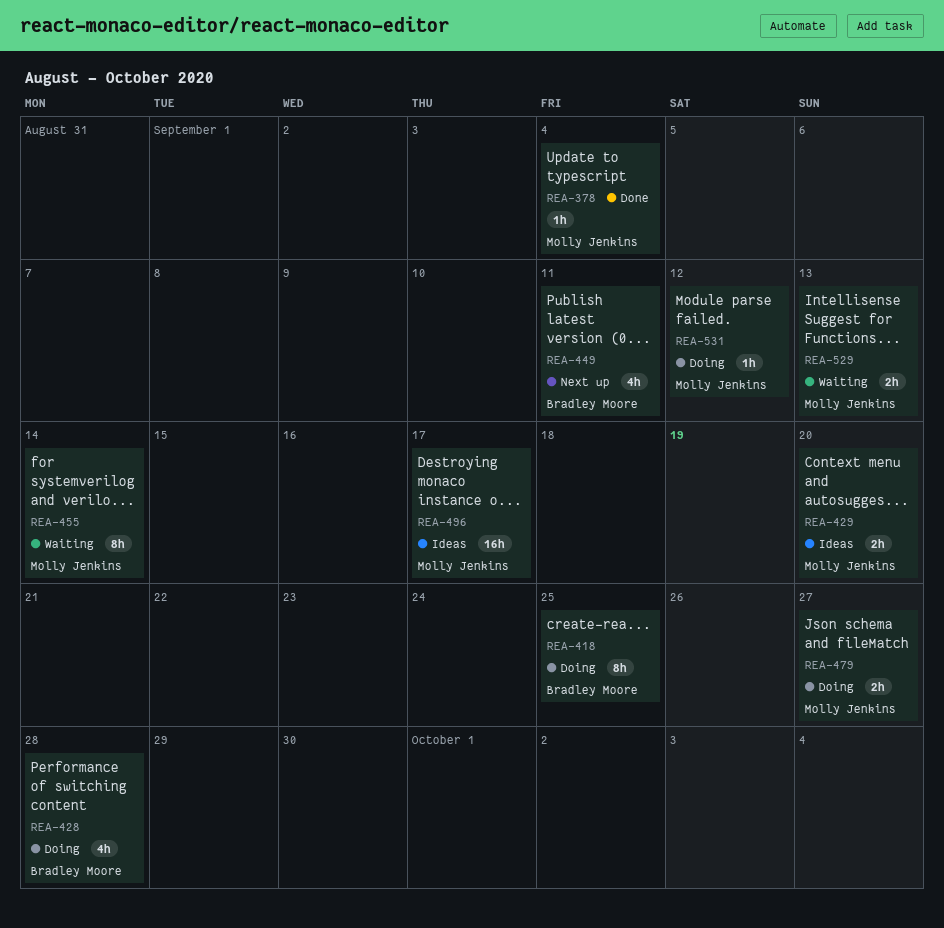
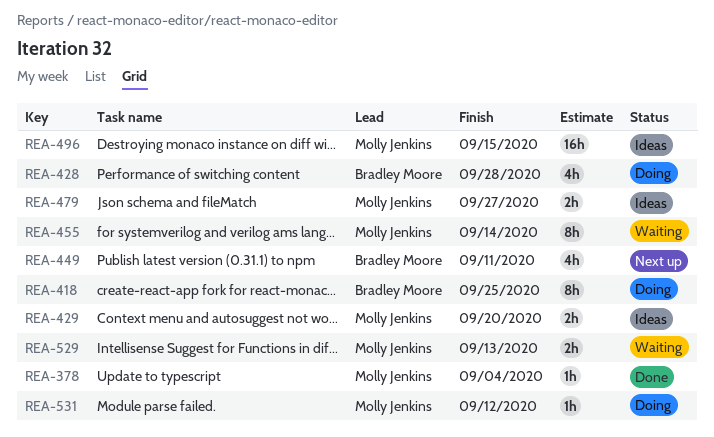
REA-479, status: Doing -> Ideas
REA-496, due: Sep 17 -> Sep 15

